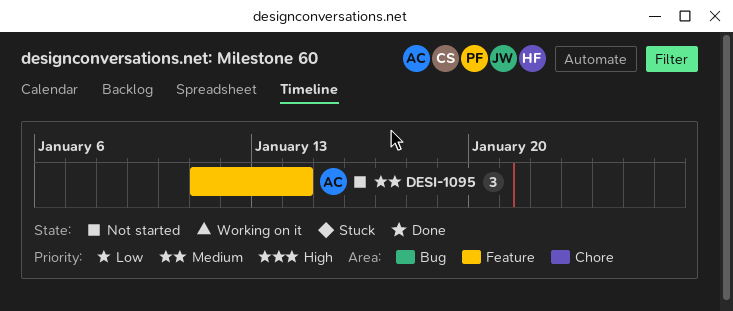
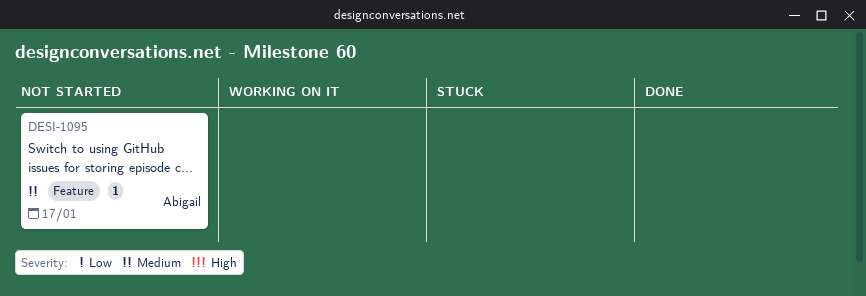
DESI-1095, estimate: 3 -> 1
DESI-1095, due: Jan 14 -> Jan 17

